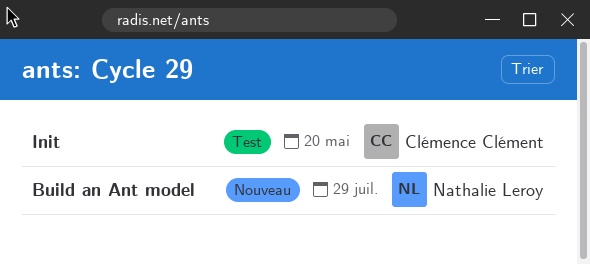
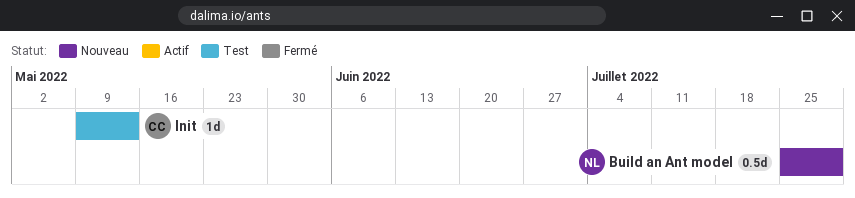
Init, due: May 20 -> May 13

